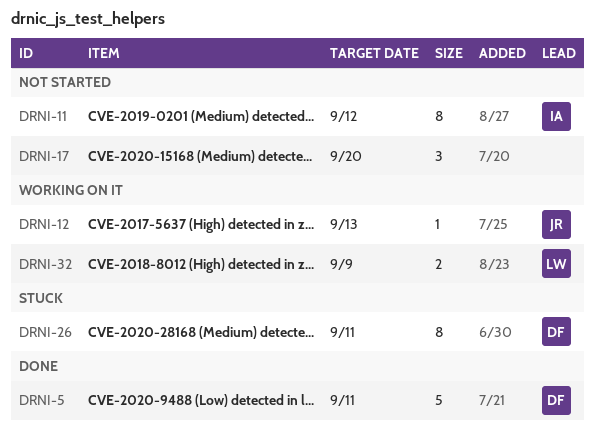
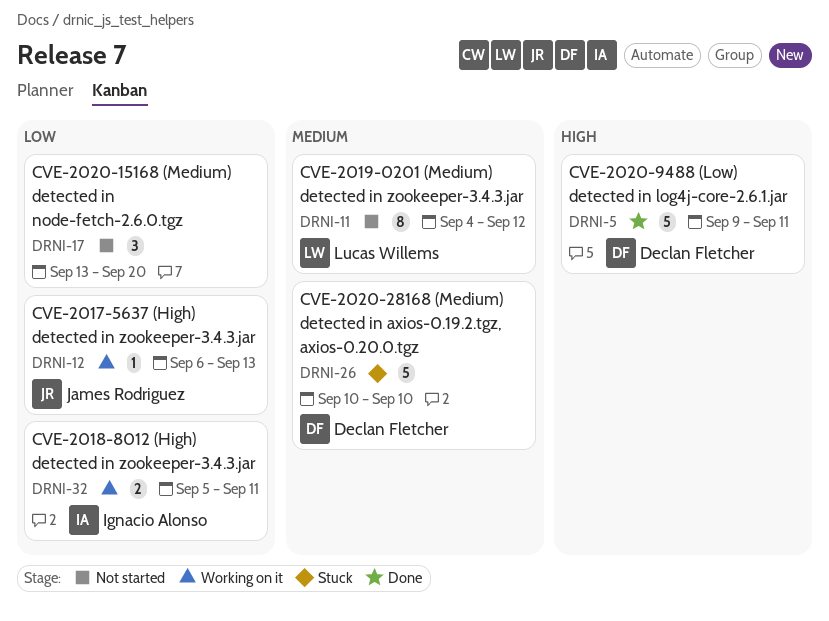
DRNI-11, owner: Ignacio Alonso -> Lucas Willems
DRNI-26, estimate: 8 -> 5
DRNI-26, due: Sep 11 -> Sep 10
DRNI-32, owner: Lucas Willems -> Ignacio Alonso
DRNI-32, due: Sep 9 -> Sep 11

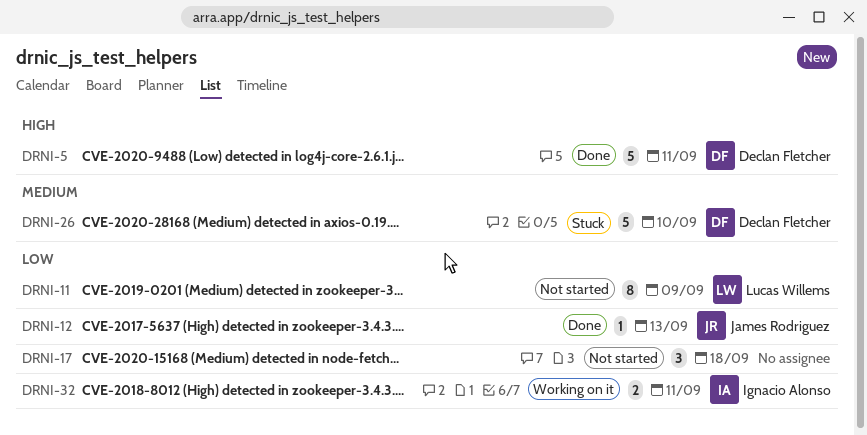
DRNI-11, priority: Medium -> Low
DRNI-11, due: Sep 12 -> Sep 9
DRNI-12, status: Working on it -> Done
DRNI-17, due: Sep 20 -> Sep 18

